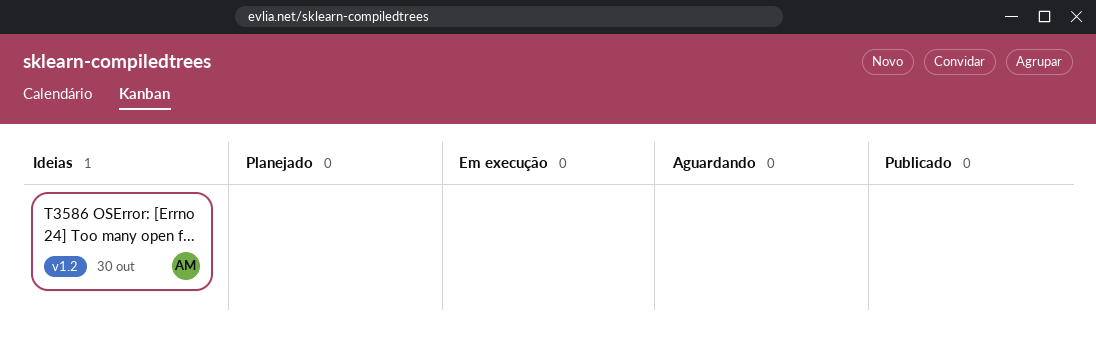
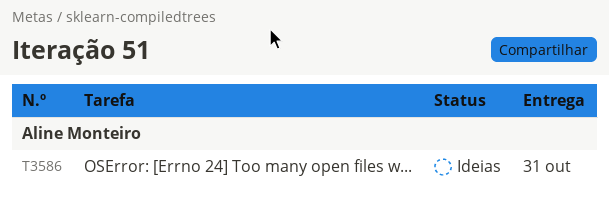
T3586, due: Oct 30 -> Oct 31

